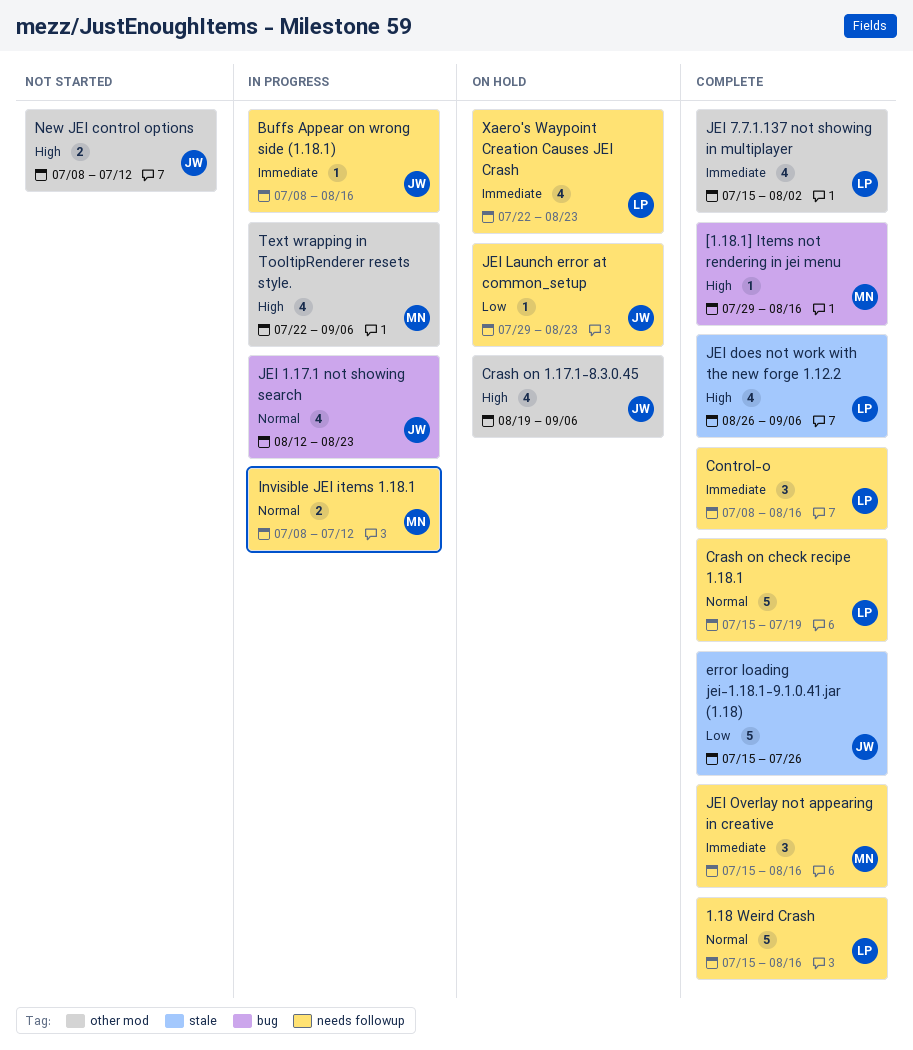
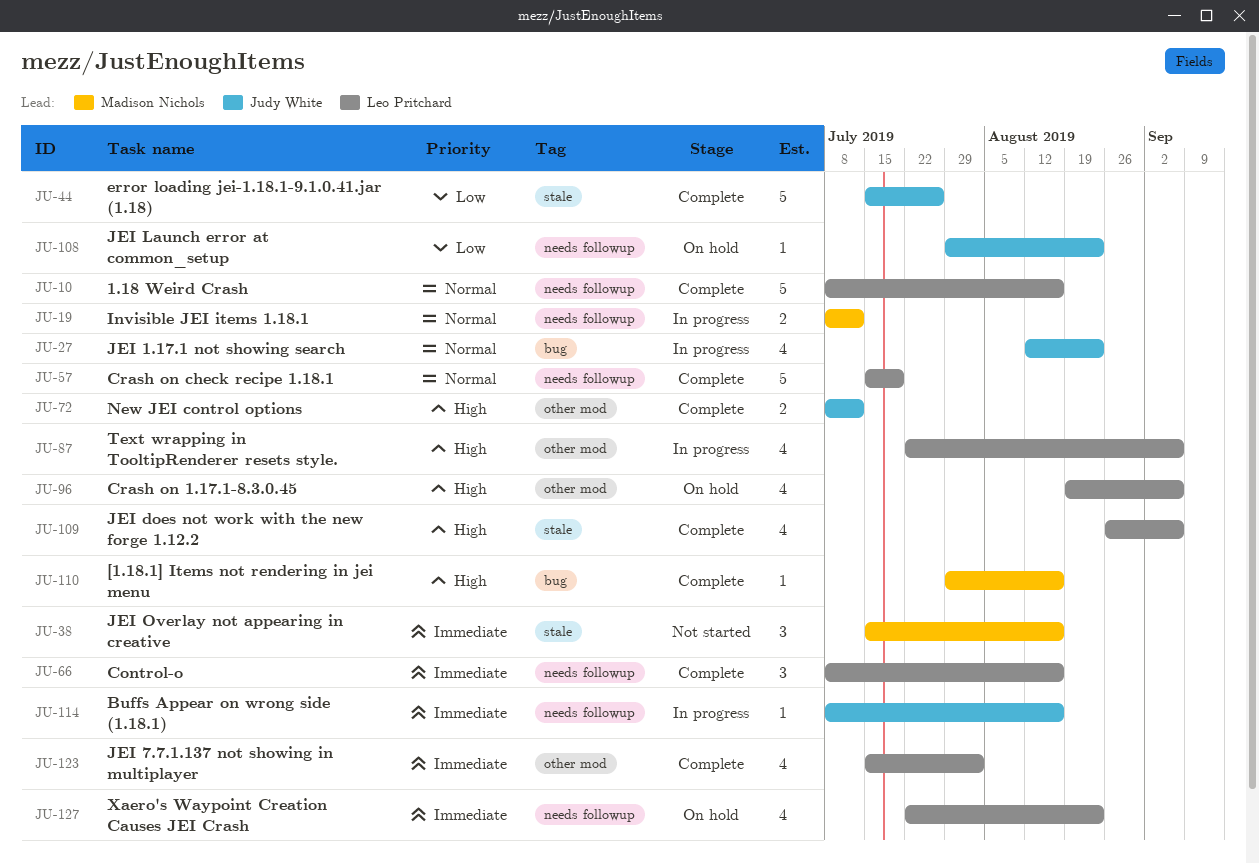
1.18 Weird Crash, start: Jul 15 -> Jul 8
Crash on 1.17.1-8.3.0.45, owner: Judy White -> Leo Pritchard
JEI Overlay not appearing in creative, status: Complete -> Not started
JEI Overlay not appearing in creative, label: needs followup -> stale
New JEI control options, status: Not started -> Complete
Text wrapping in TooltipRenderer resets style., owner: Madison Nichols -> Leo Pritchard

